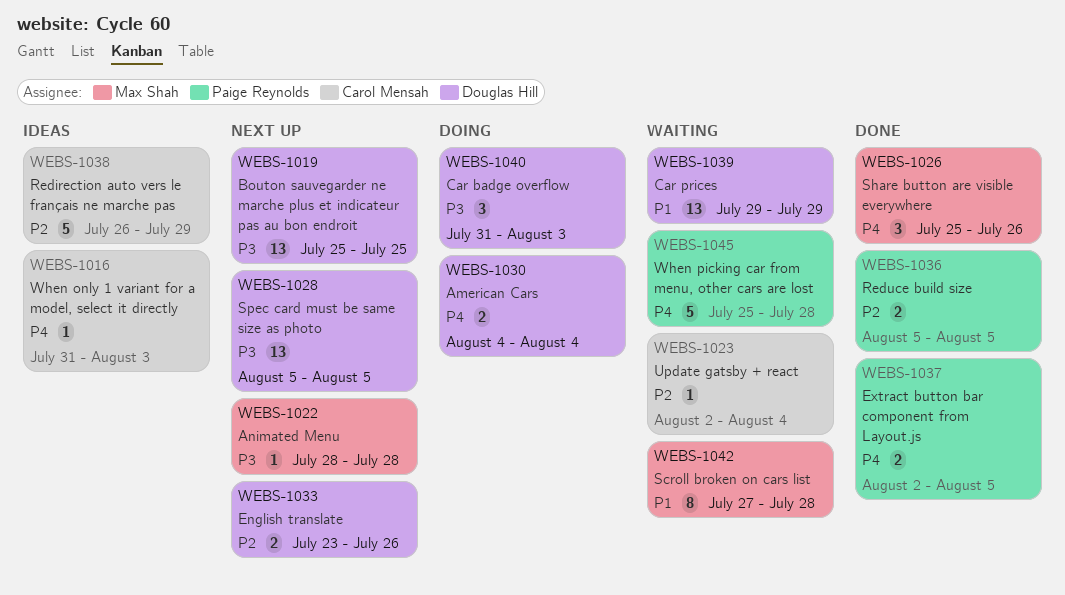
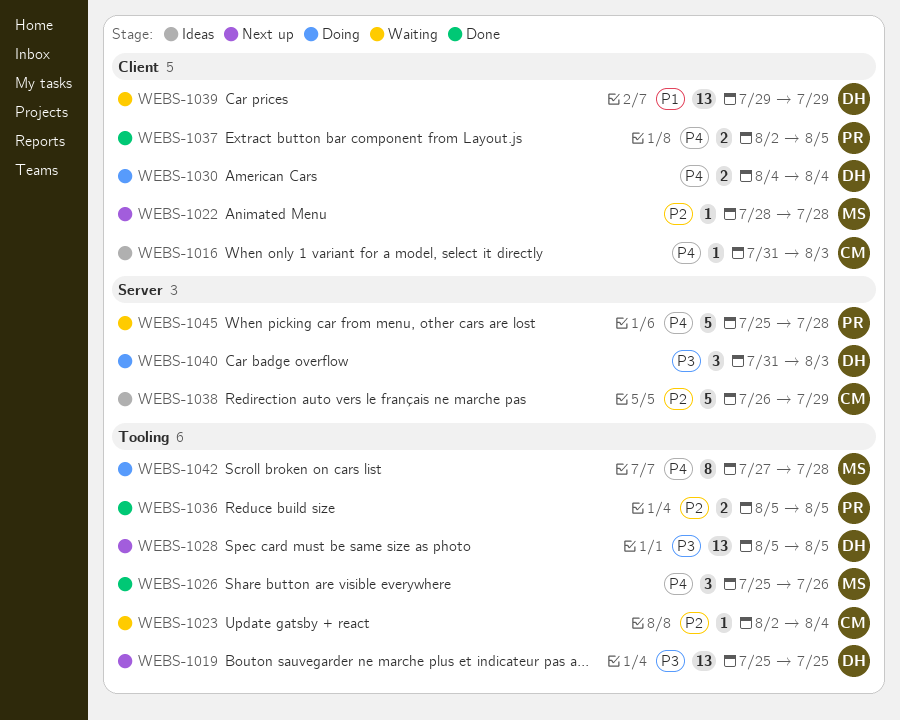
WEBS-1022, priority: P3 -> P2
WEBS-1033: present -> none
WEBS-1042, status: Waiting -> Doing
WEBS-1042, priority: P1 -> P4

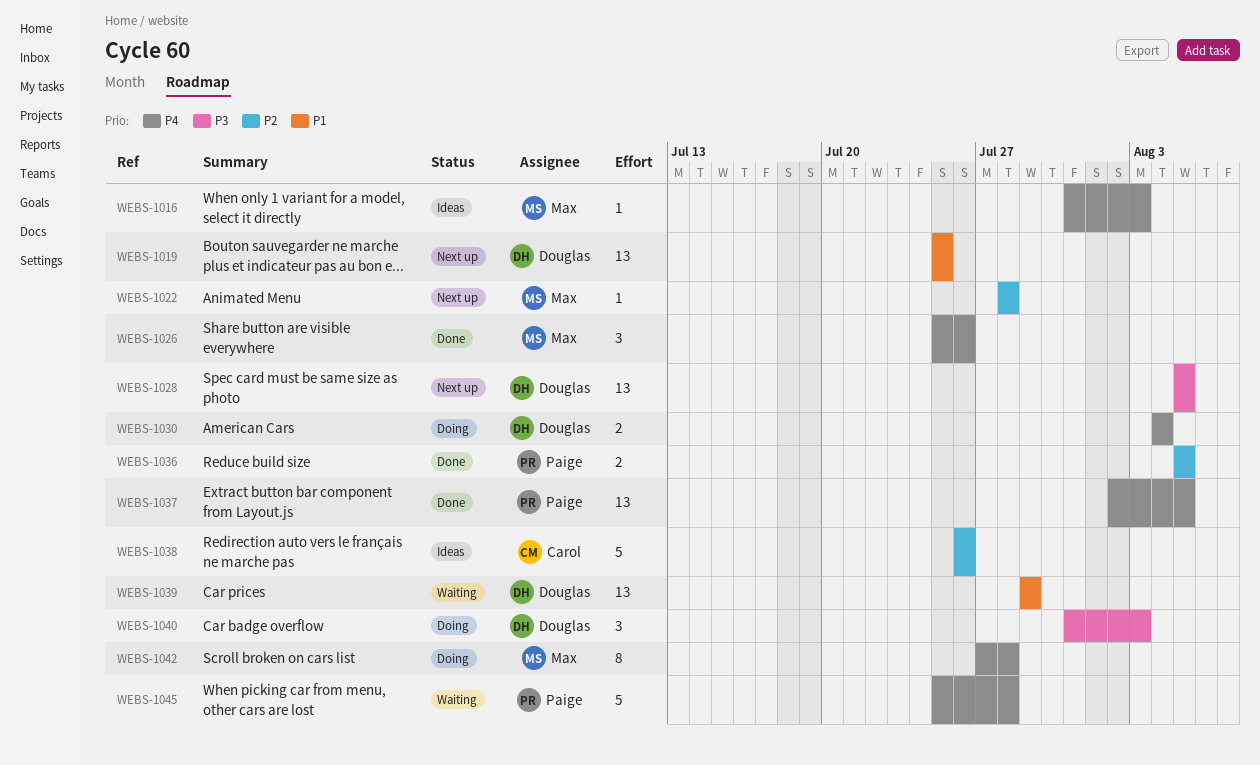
WEBS-1016, owner: Carol -> Max
WEBS-1019, priority: P3 -> P1
WEBS-1023: present -> none
WEBS-1037, estimate: 2 -> 13
WEBS-1038, due: Jul 29 -> Jul 26

